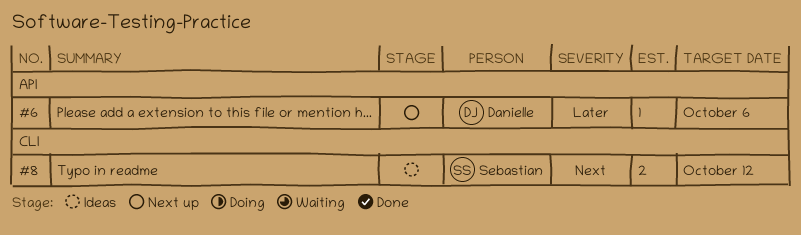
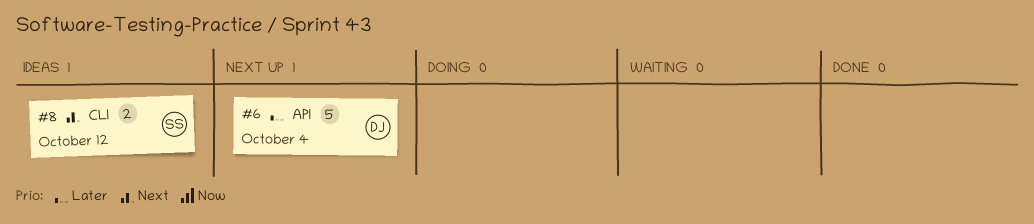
#6, estimate: 1 -> 5
#6, due: Oct 6 -> Oct 4

